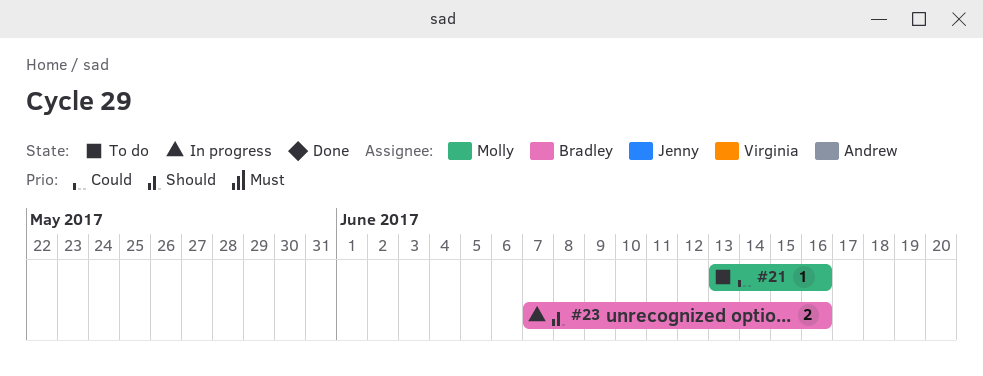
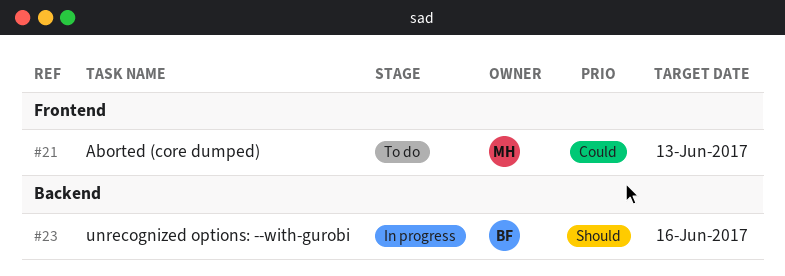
#21, due: Jun 16 -> Jun 13

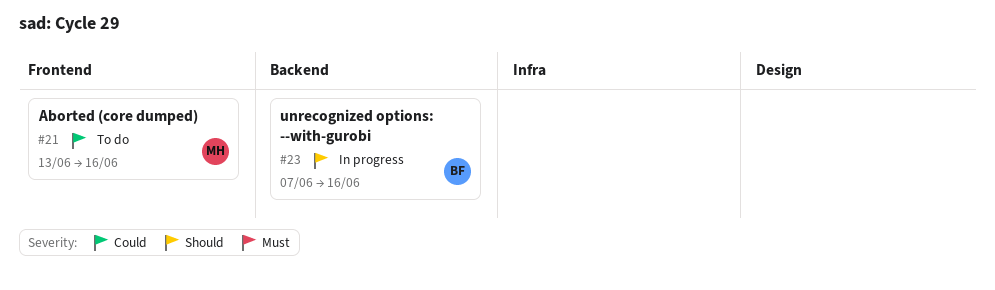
#21, due: Jun 13 -> Jun 16

